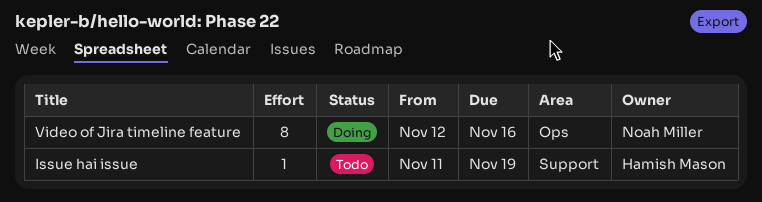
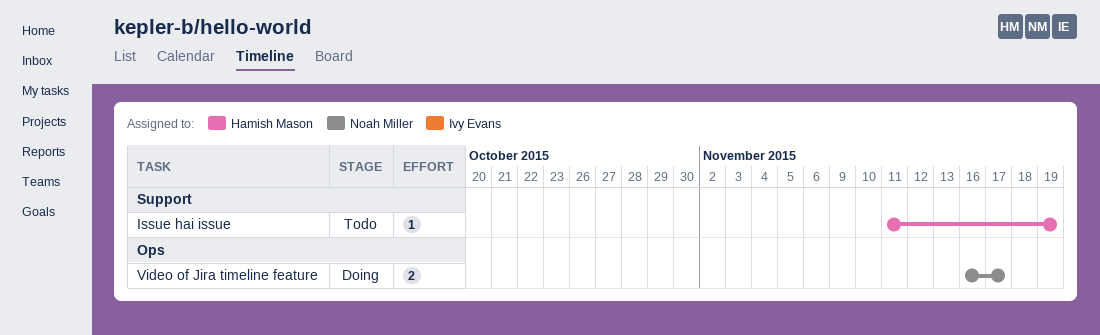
Video of Jira timeline feature, estimate: 8 -> 2
Video of Jira timeline feature, start: Nov 12 -> Nov 16
Video of Jira timeline feature, due: Nov 16 -> Nov 17

